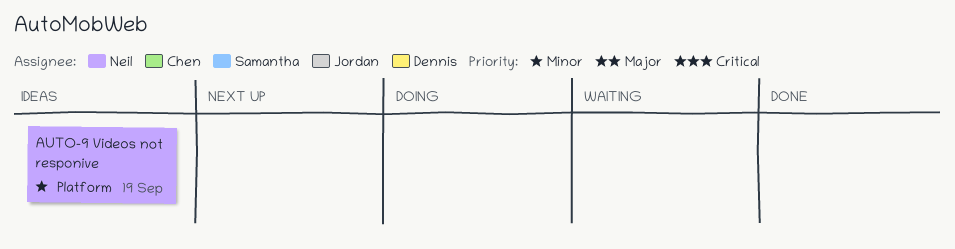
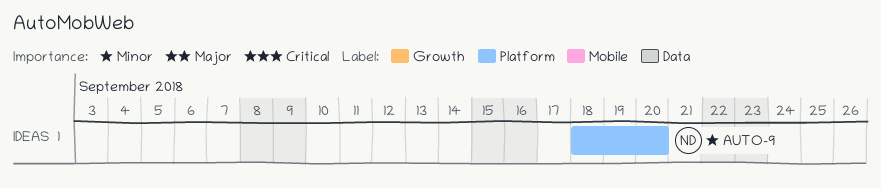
AUTO-9, due: Sep 19 -> Sep 20

